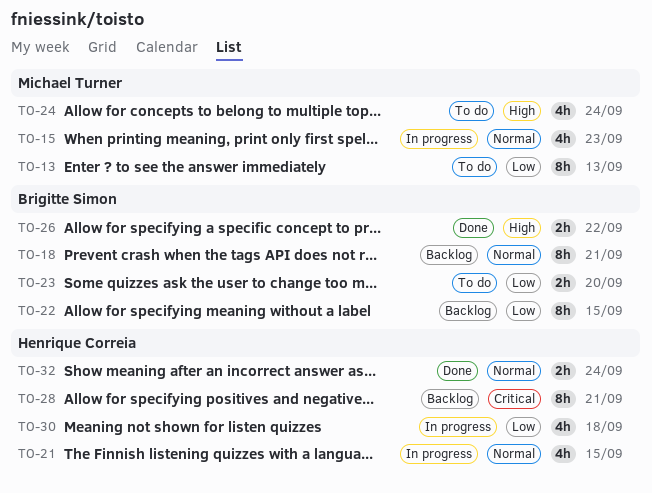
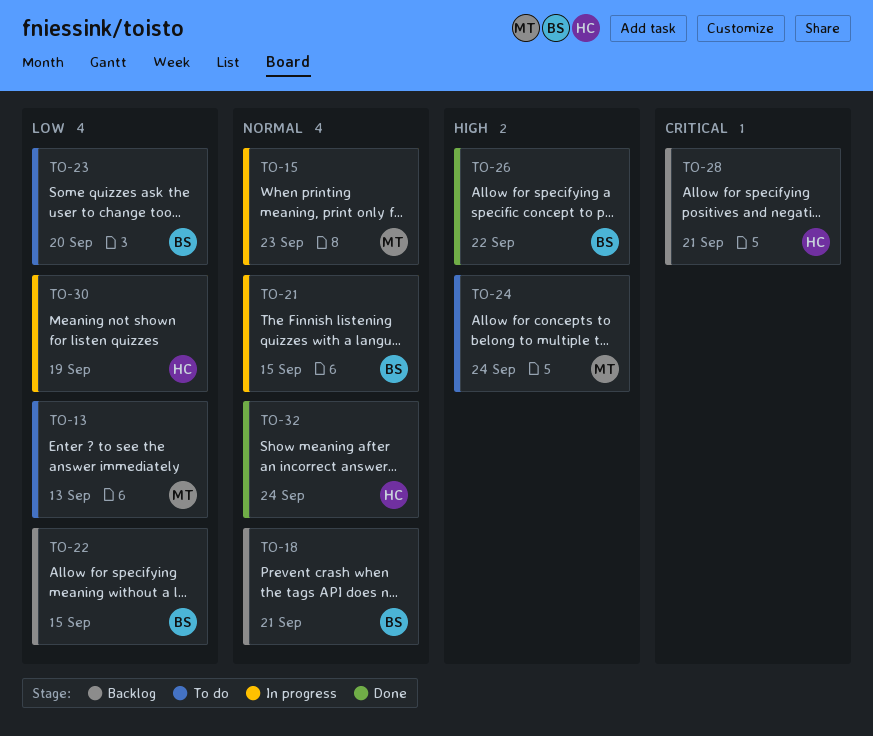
TO-21, owner: Henrique Correia -> Brigitte Simon
TO-30, due: Sep 18 -> Sep 19

